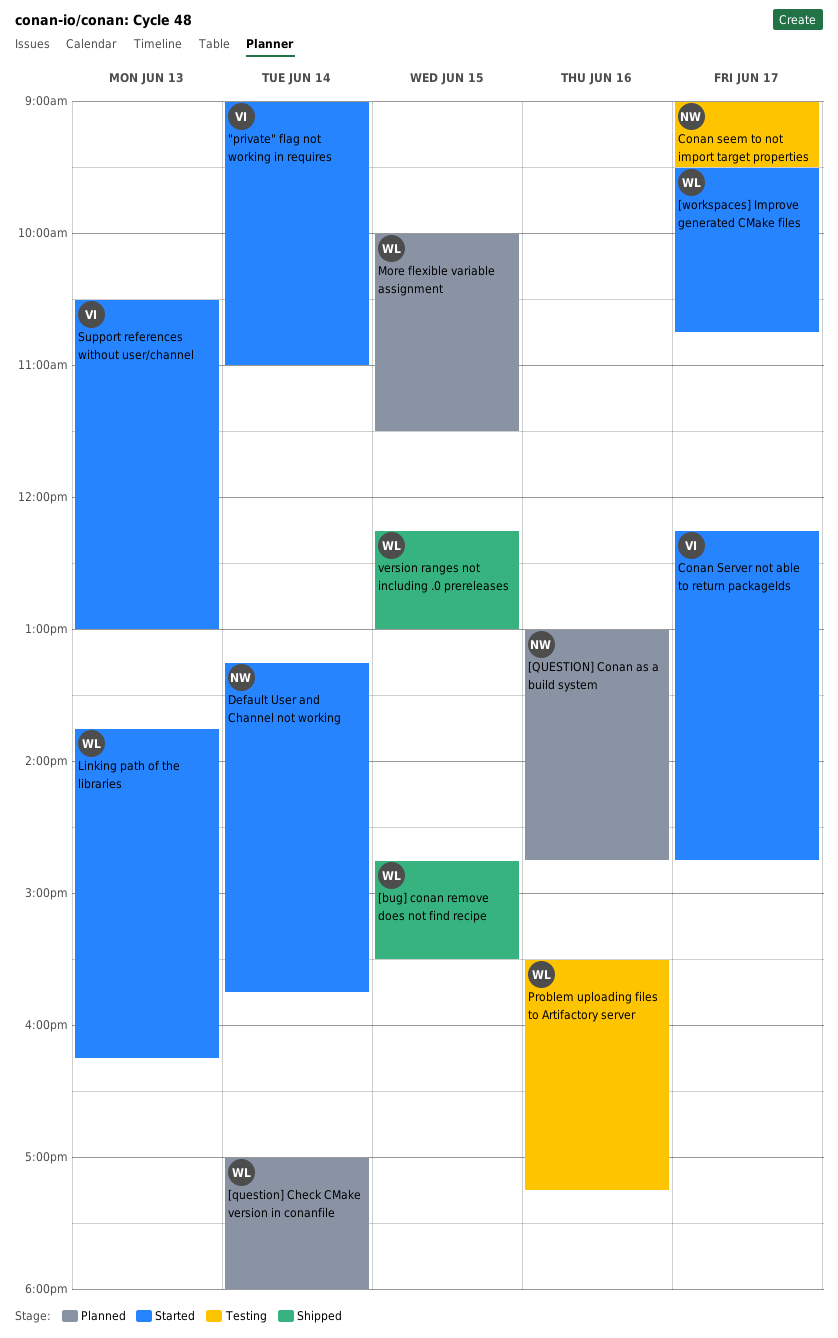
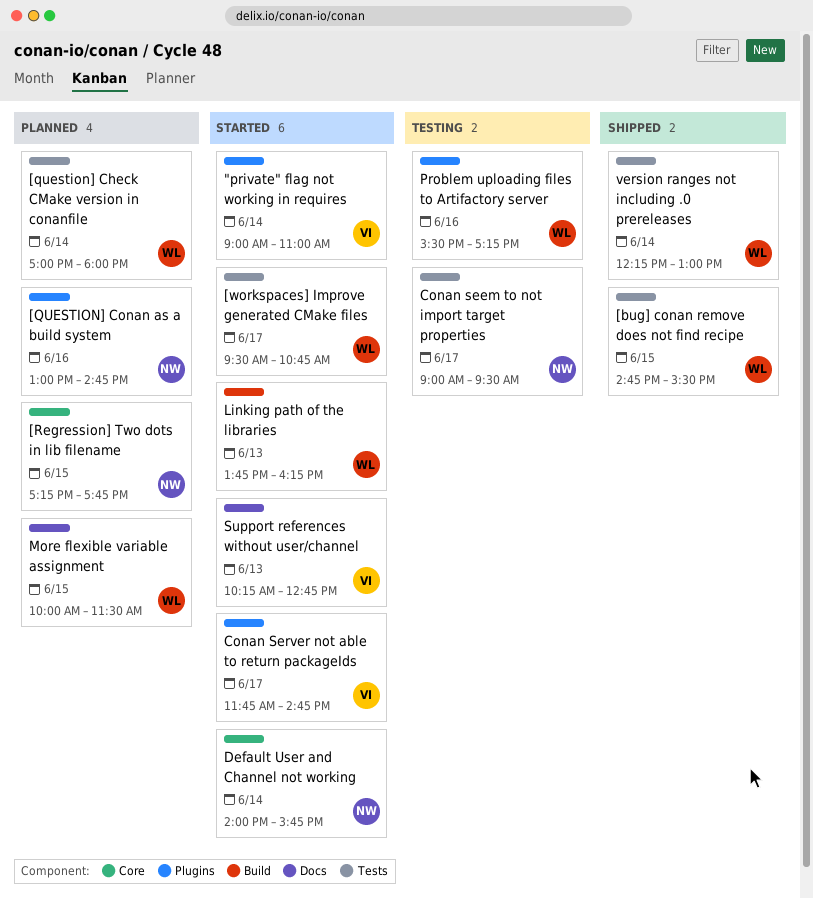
[Regression] Two dots in lib filename: none -> present
Conan Server not able to return packageIds, begins: 12:15 -> 11:45
Default User and Channel not working, begins: 13:15 -> 14:00
Support references without user/channel, begins: 10:30 -> 10:15
Support references without user/channel, ends: 13:00 -> 12:45
version ranges not including .0 prereleases, day: Jun 15 -> Jun 14

